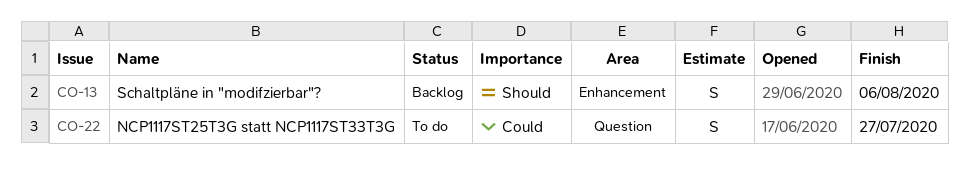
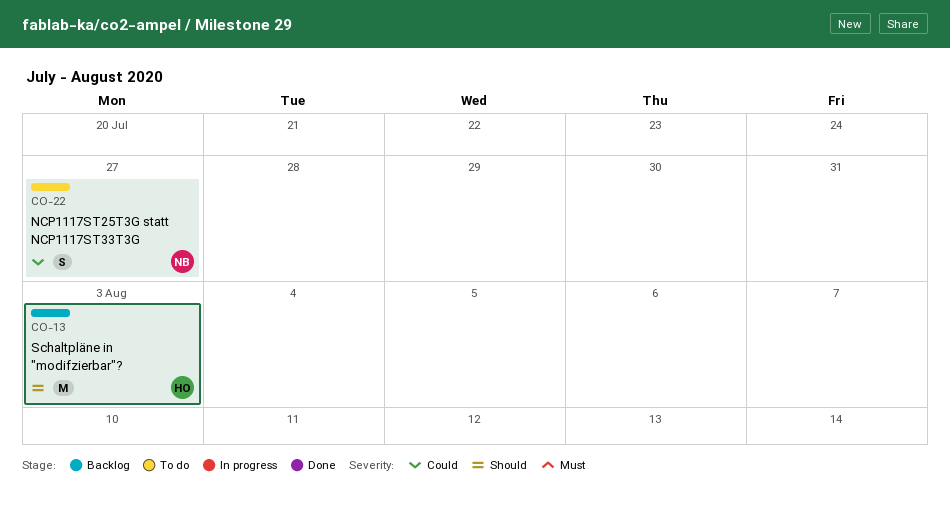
CO-13, estimate: S -> M
CO-13, due: Aug 6 -> Aug 3

